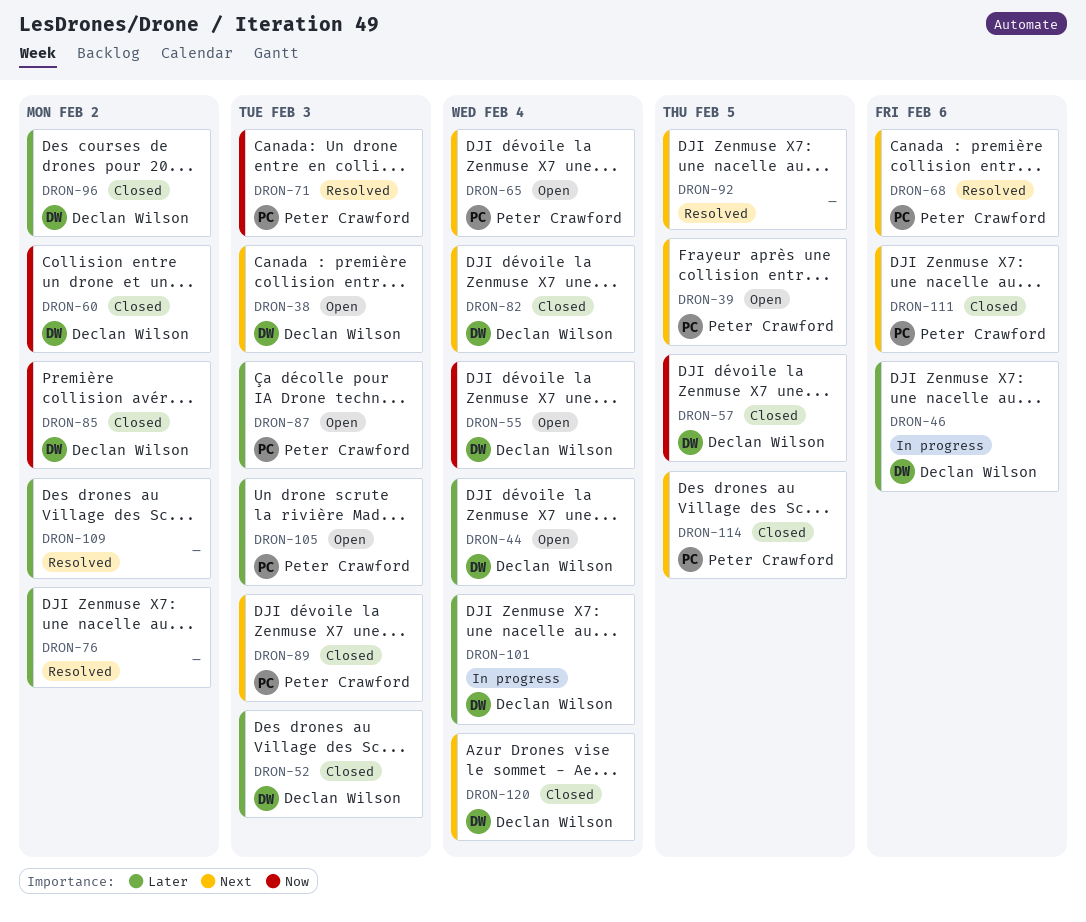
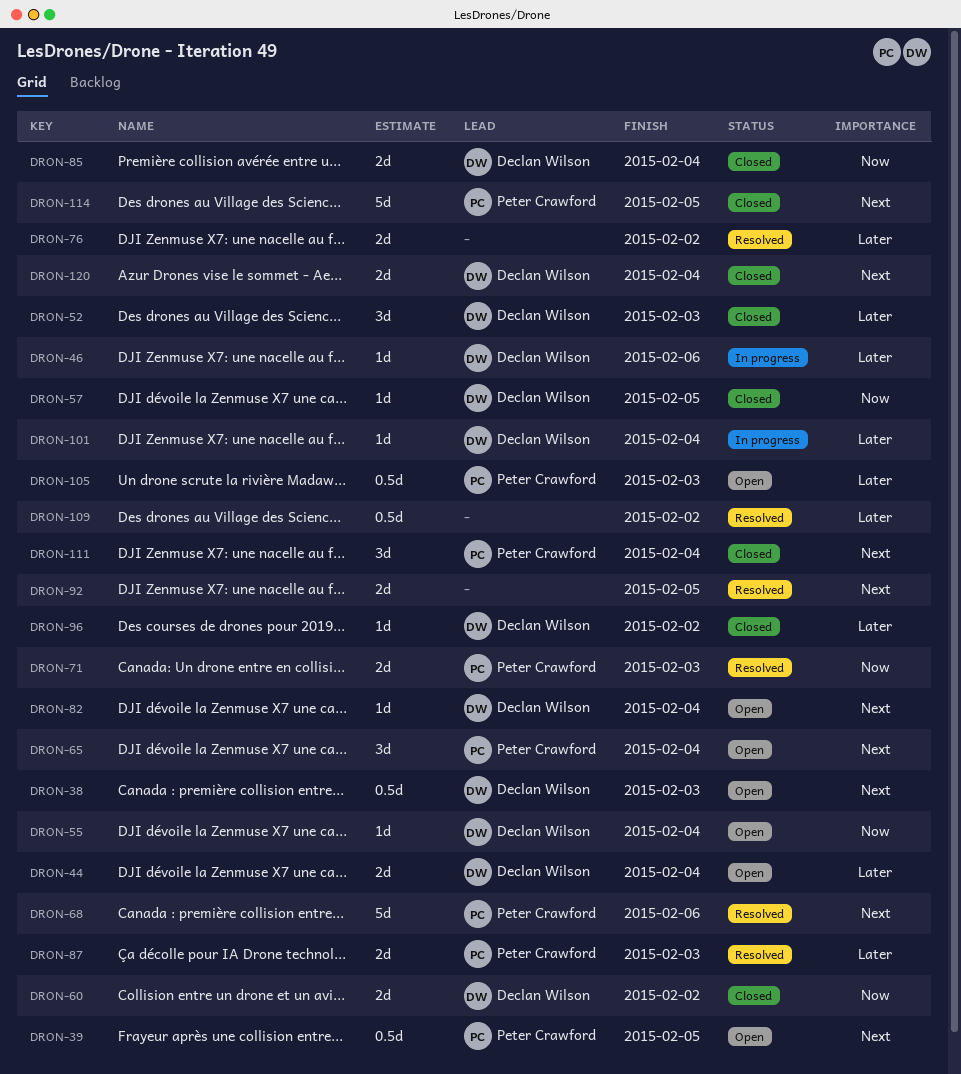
DRON-82, status: Closed -> Open
DRON-85, due: Feb 2 -> Feb 4
DRON-87, status: Open -> Resolved
DRON-89: present -> none
DRON-111, due: Feb 6 -> Feb 4

